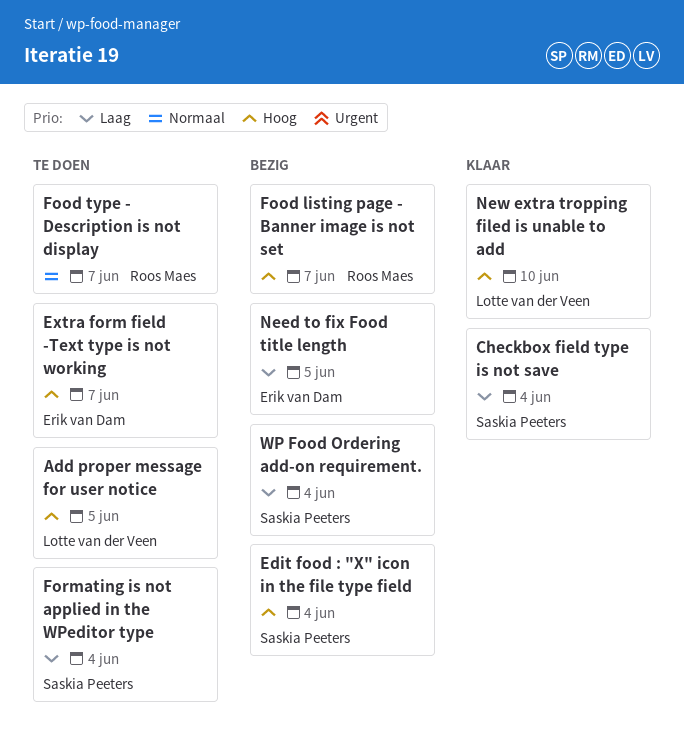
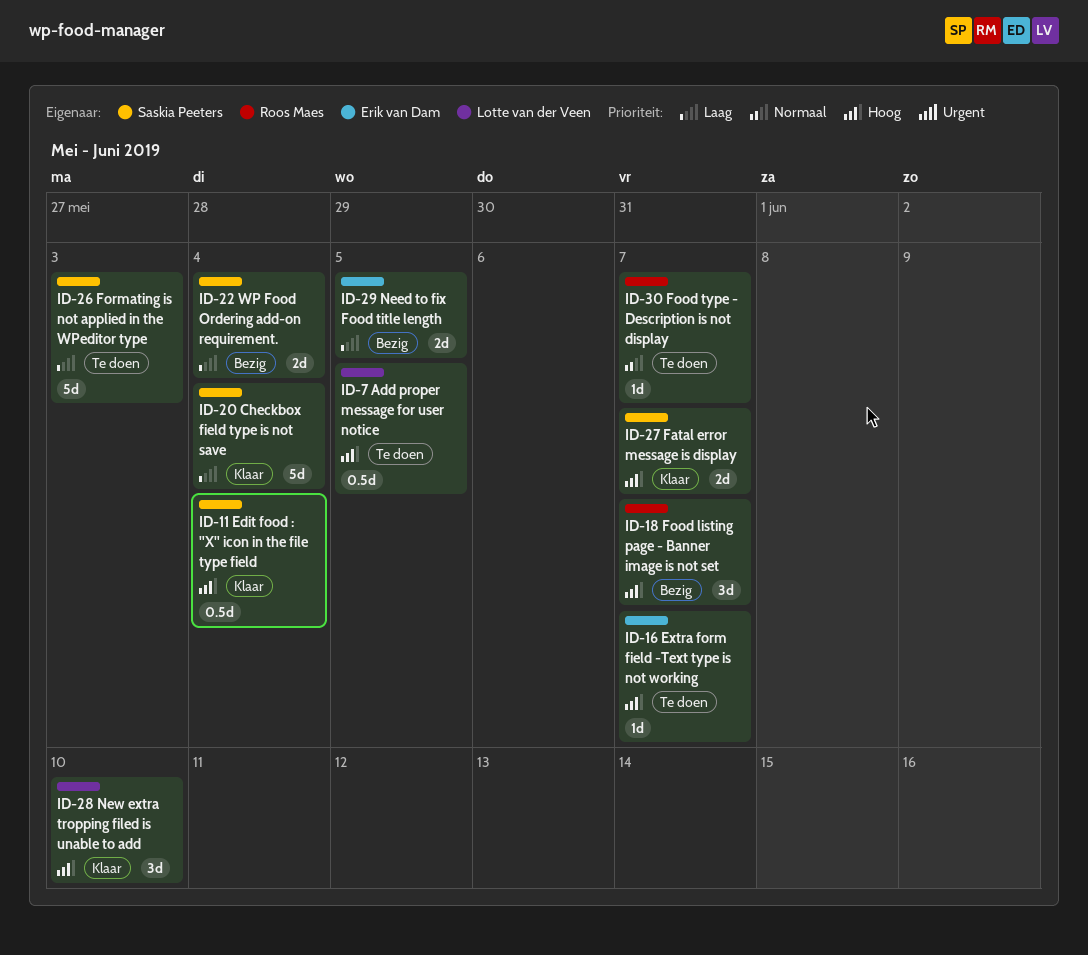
Edit food : "X" icon in the file type field, status: Bezig -> Klaar
Fatal error message is display: none -> present
Formating is not applied in the WPeditor type, due: Jun 4 -> Jun 3

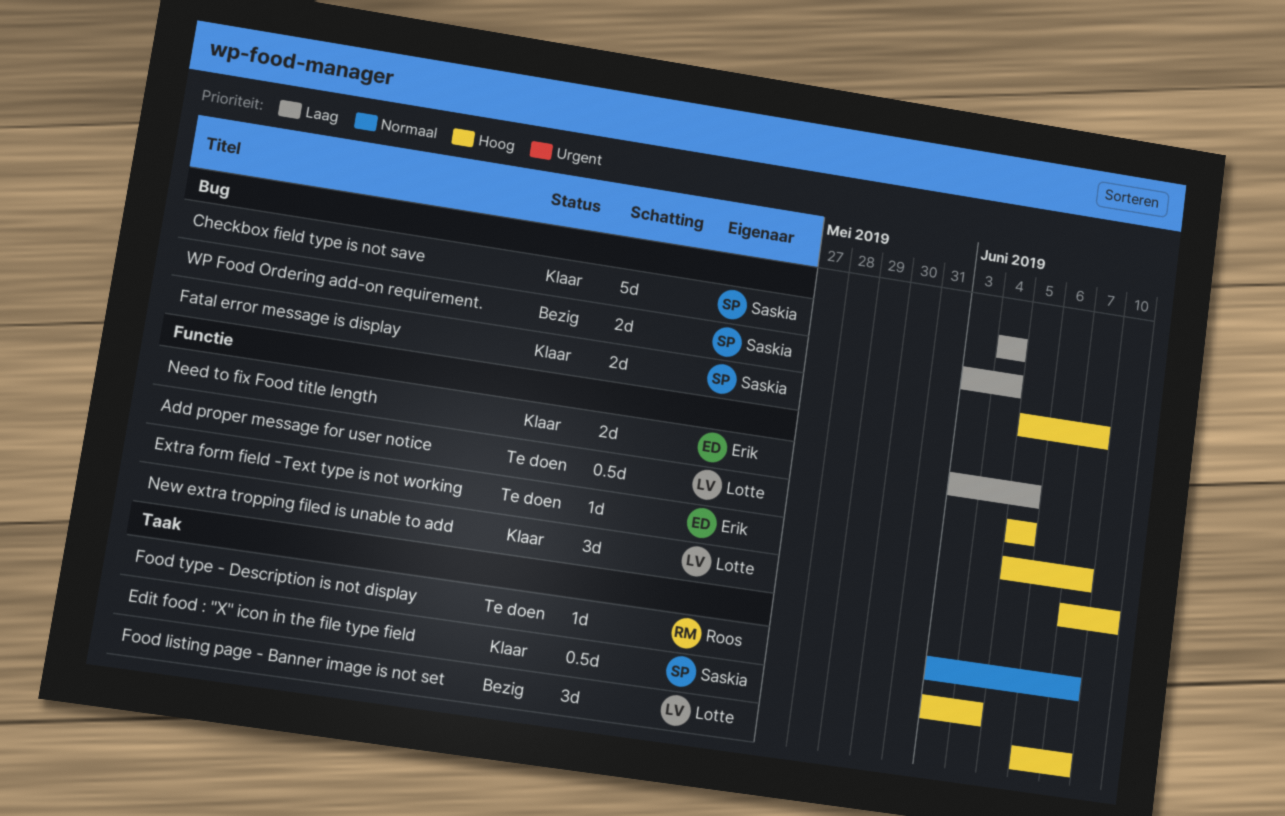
Food listing page - Banner image is not set, owner: Roos Maes -> Lotte van der Veen
Formating is not applied in the WPeditor type: present -> none
Need to fix Food title length, status: Bezig -> Klaar

